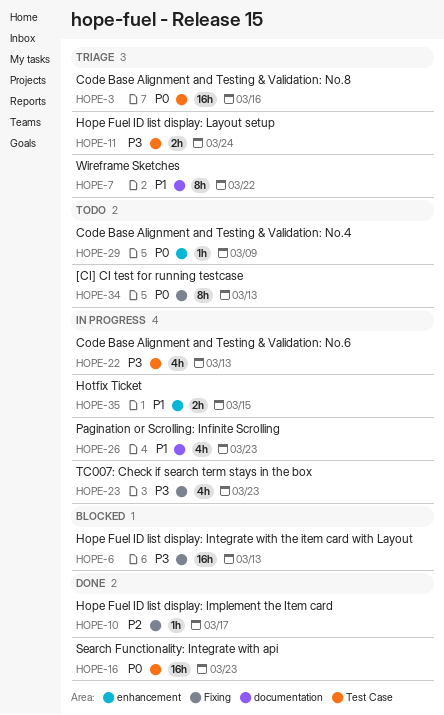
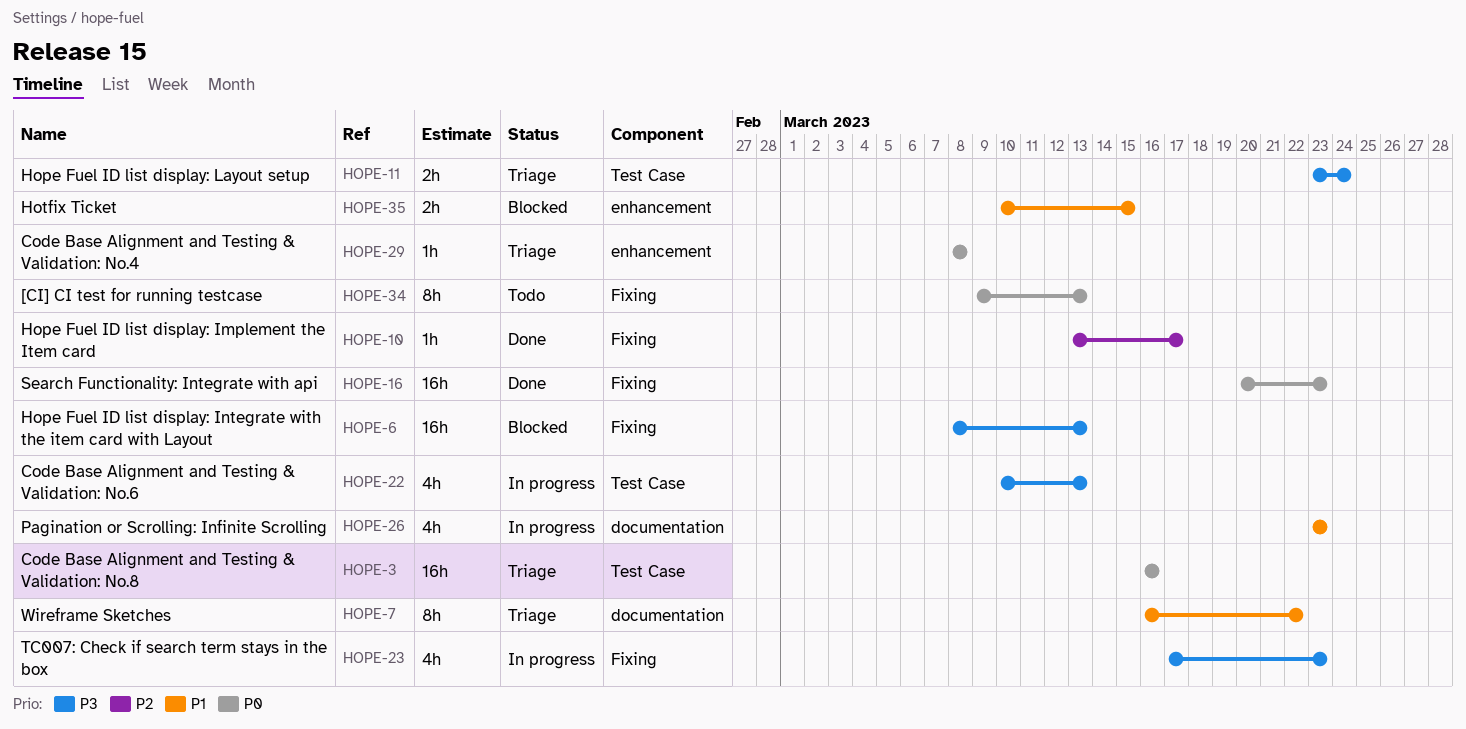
HOPE-16, label: Test Case -> Fixing
HOPE-29, status: Todo -> Triage
HOPE-29, due: Mar 9 -> Mar 8
HOPE-35, status: In progress -> Blocked

